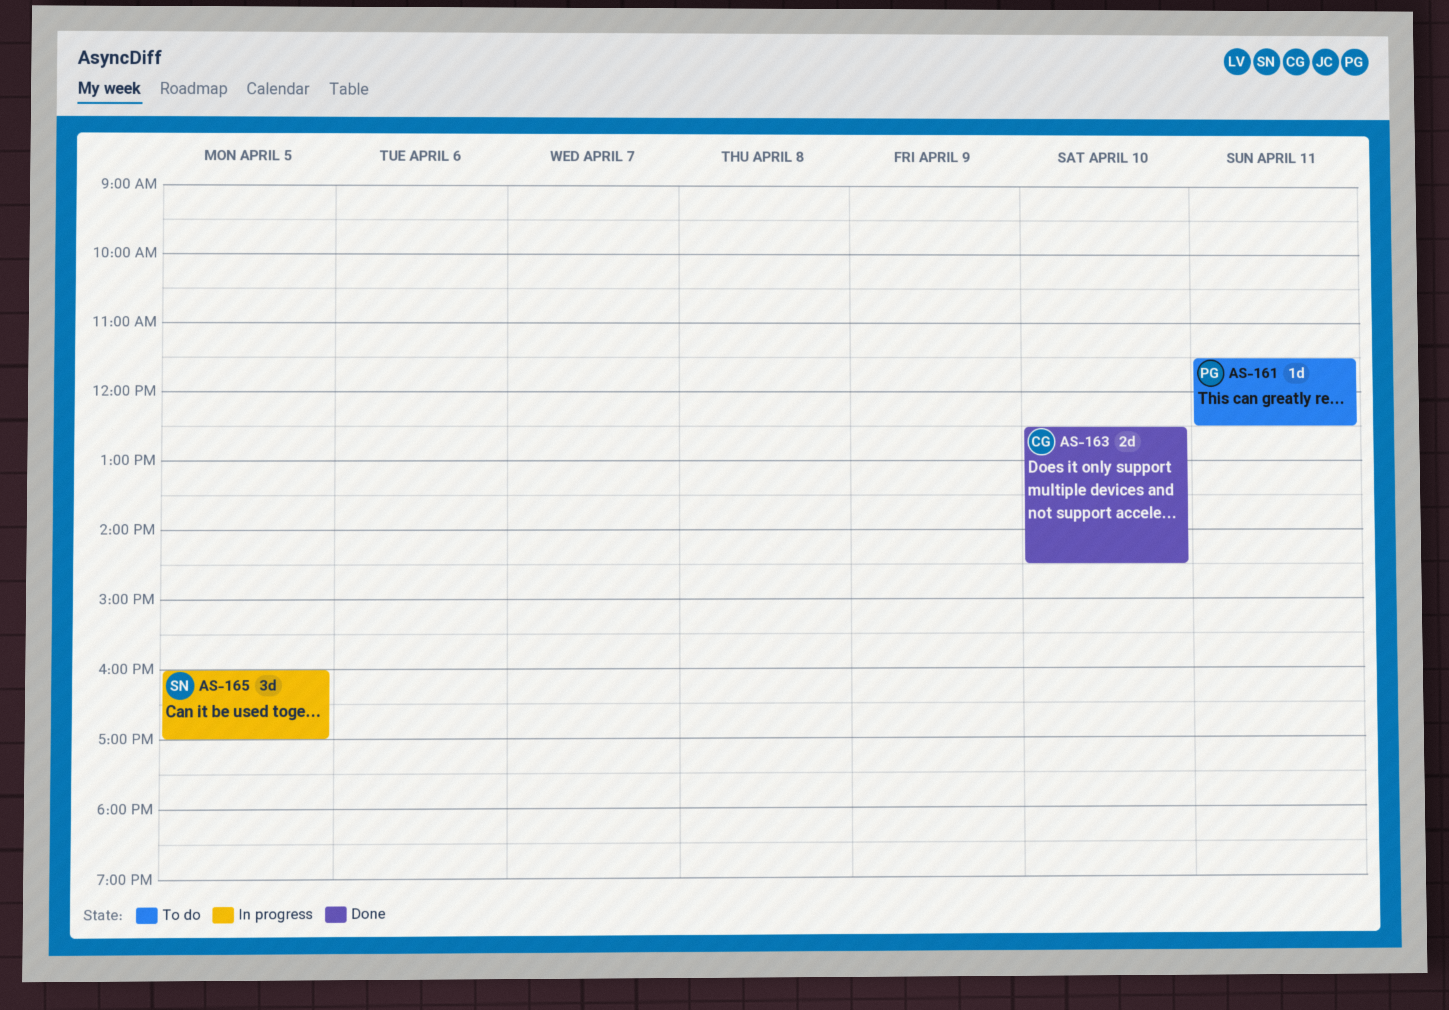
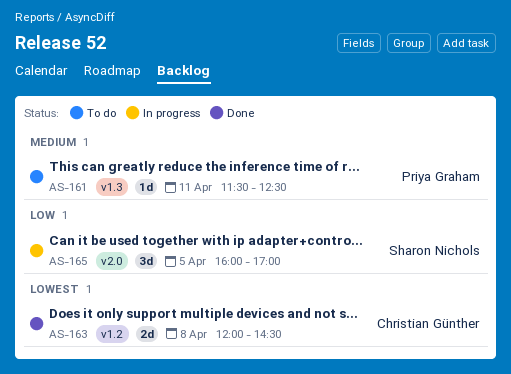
AS-163, day: Apr 10 -> Apr 8
AS-163, begins: 12:30 -> 12:00

